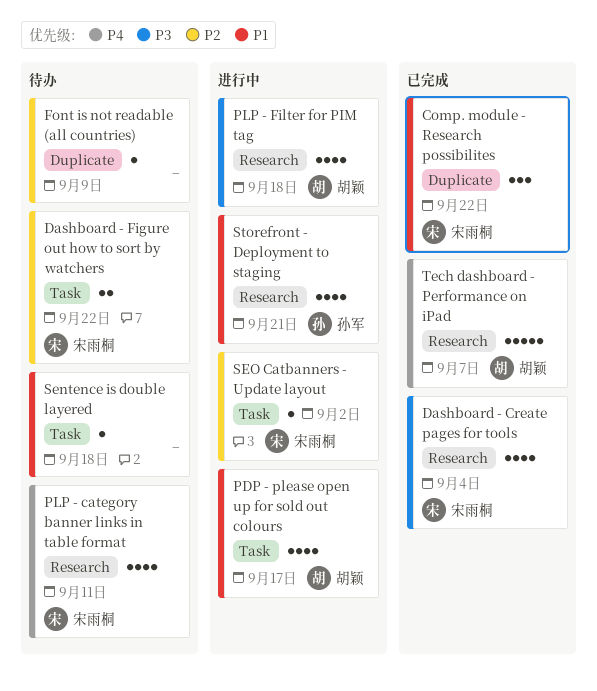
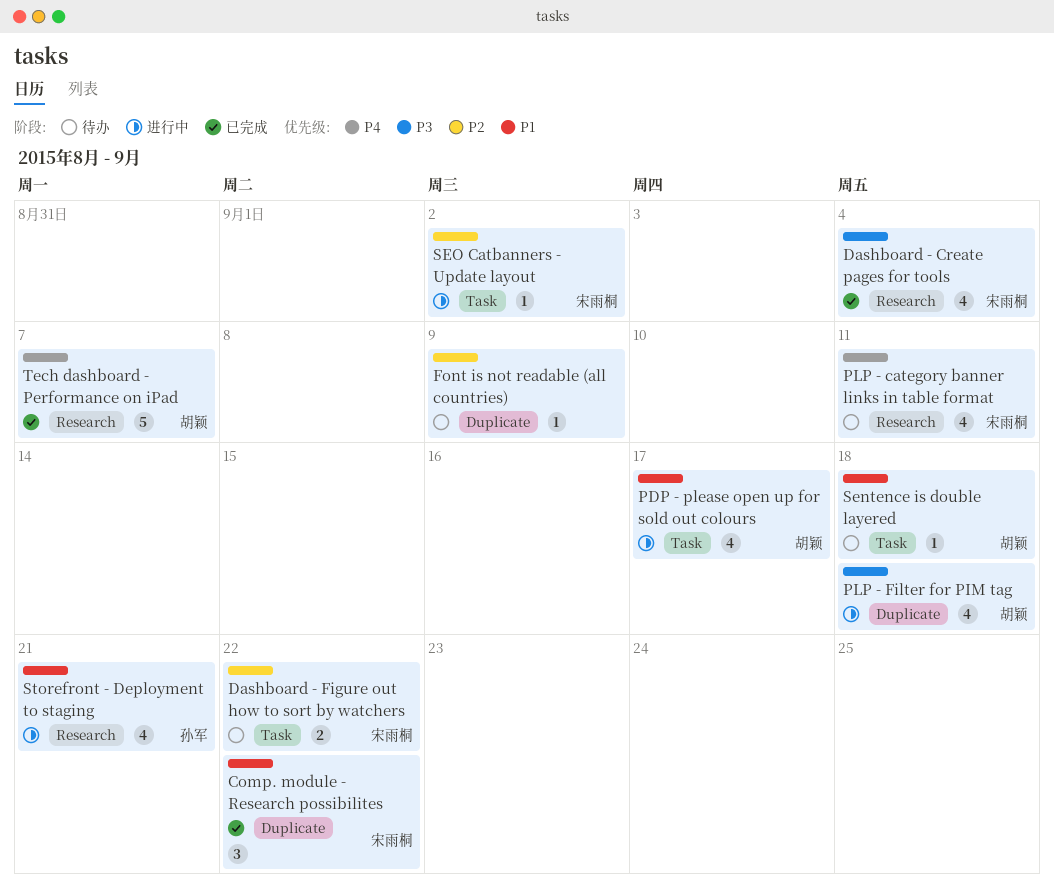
PLP - Filter for PIM tag, label: Research -> Duplicate
Sentence is double layered, owner: none -> 胡颖

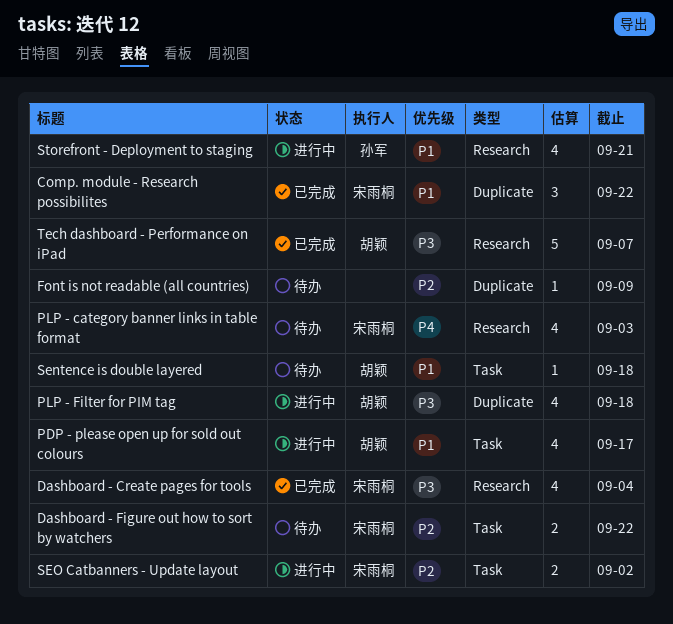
PLP - category banner links in table format, due: Sep 11 -> Sep 3
SEO Catbanners - Update layout, estimate: 1 -> 2
Tech dashboard - Performance on iPad, priority: P4 -> P3

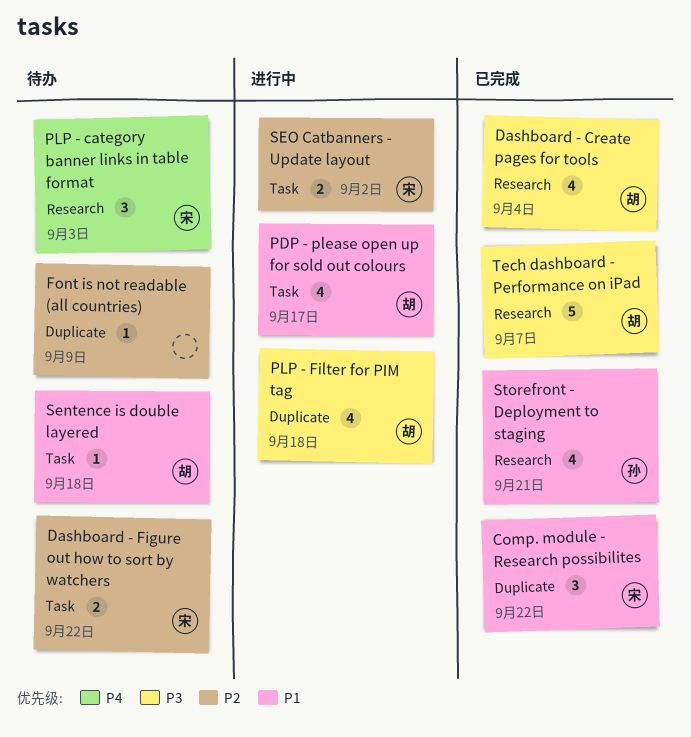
Dashboard - Create pages for tools, owner: 宋雨桐 -> 胡颖
PLP - category banner links in table format, estimate: 4 -> 3
Storefront - Deployment to staging, status: 进行中 -> 已完成

